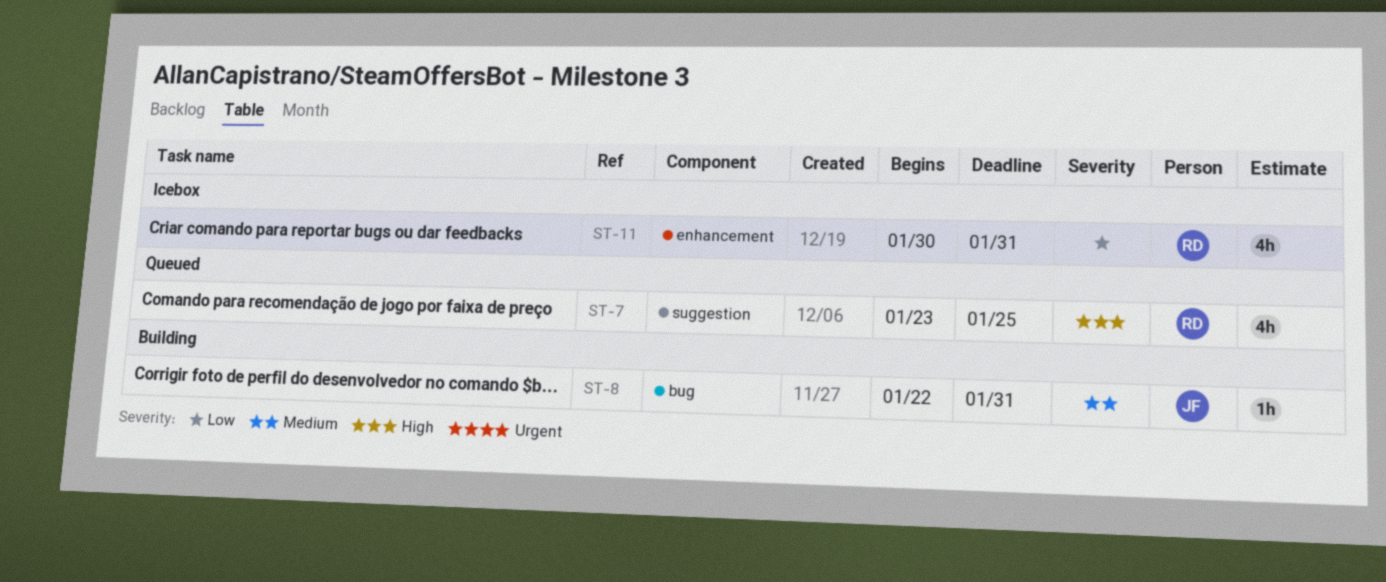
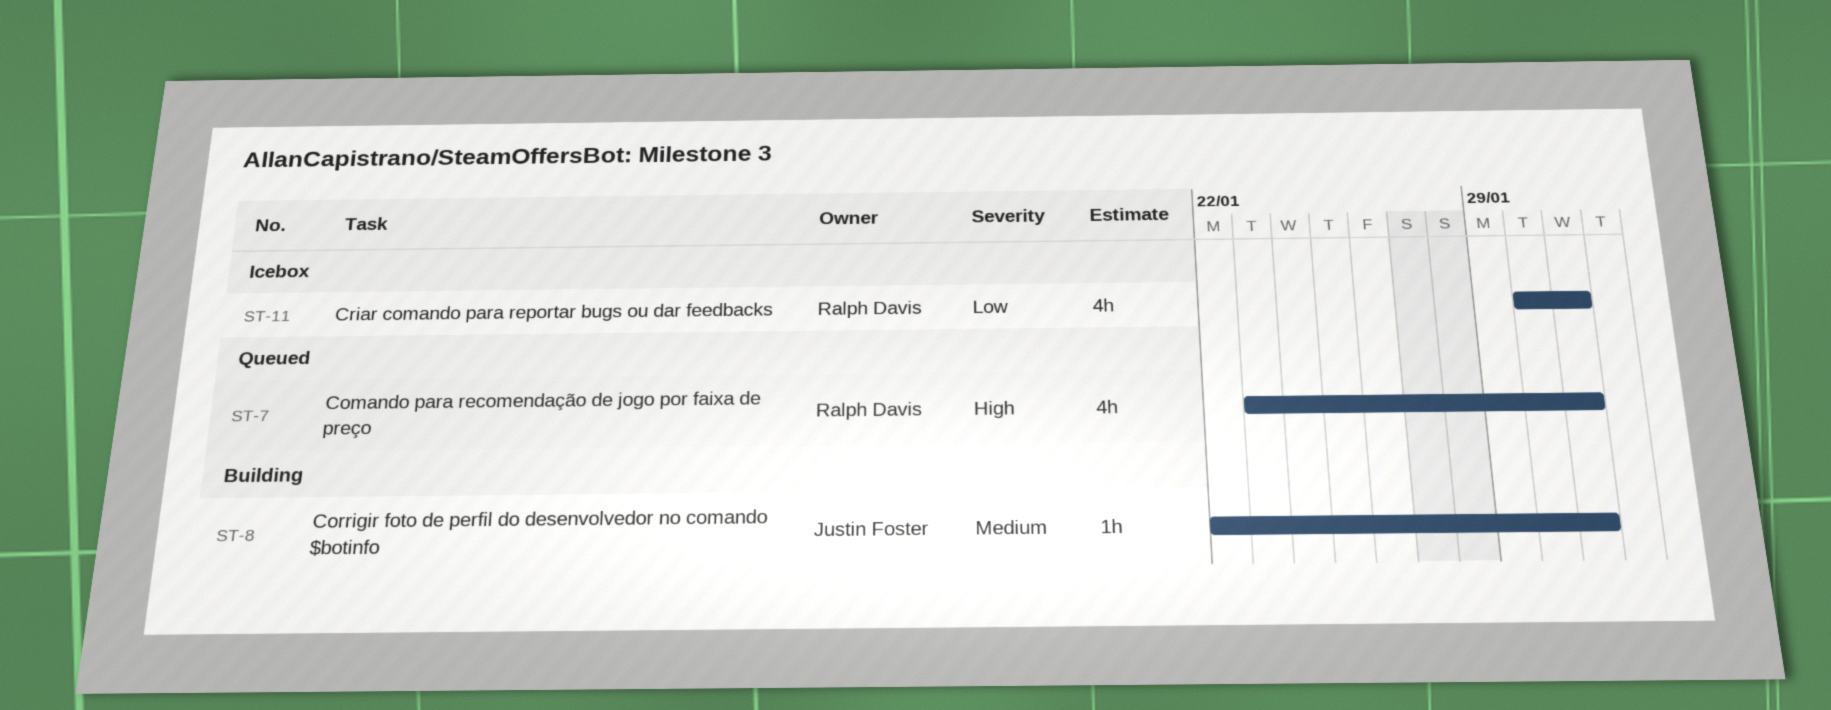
ST-7, due: Jan 25 -> Jan 31

